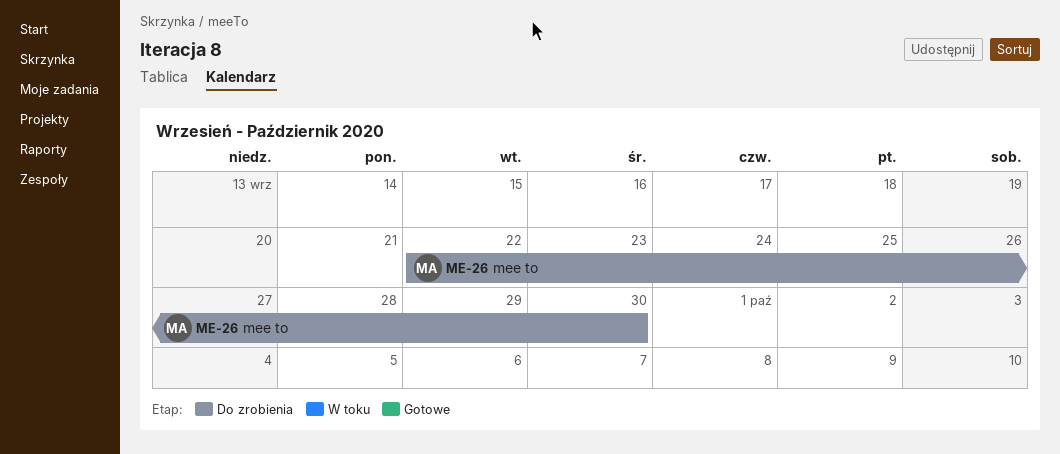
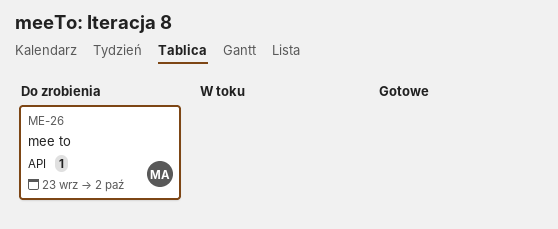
ME-26, start: Sep 22 -> Sep 23
ME-26, due: Sep 30 -> Oct 2

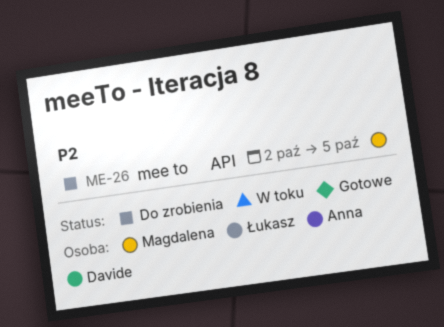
ME-26, start: Sep 23 -> Oct 2
ME-26, due: Oct 2 -> Oct 5

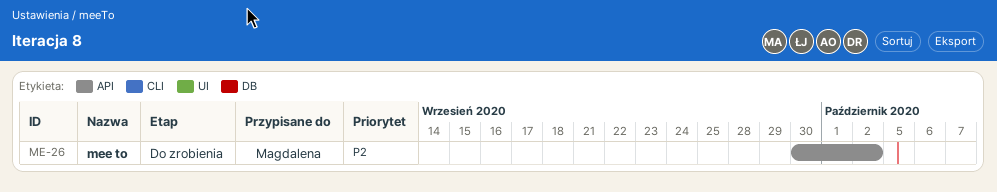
ME-26, start: Oct 2 -> Sep 30
ME-26, due: Oct 5 -> Oct 2

